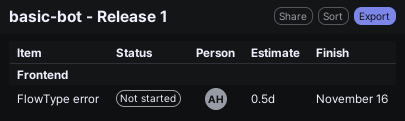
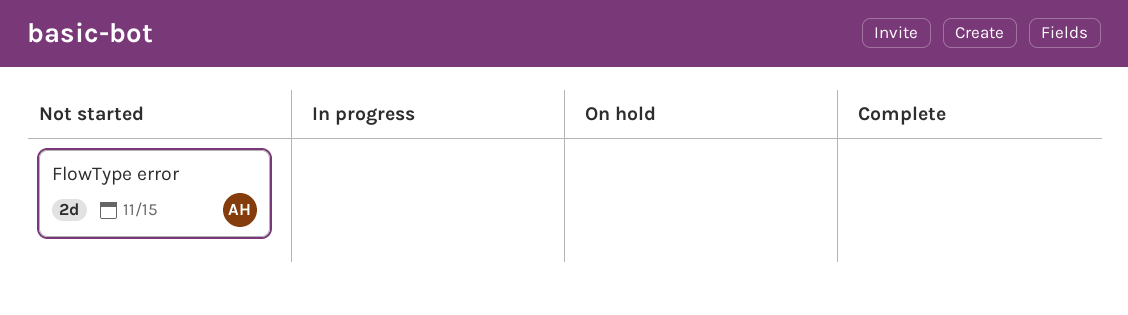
FlowType error, estimate: 0.5d -> 2d
FlowType error, due: Nov 16 -> Nov 15

